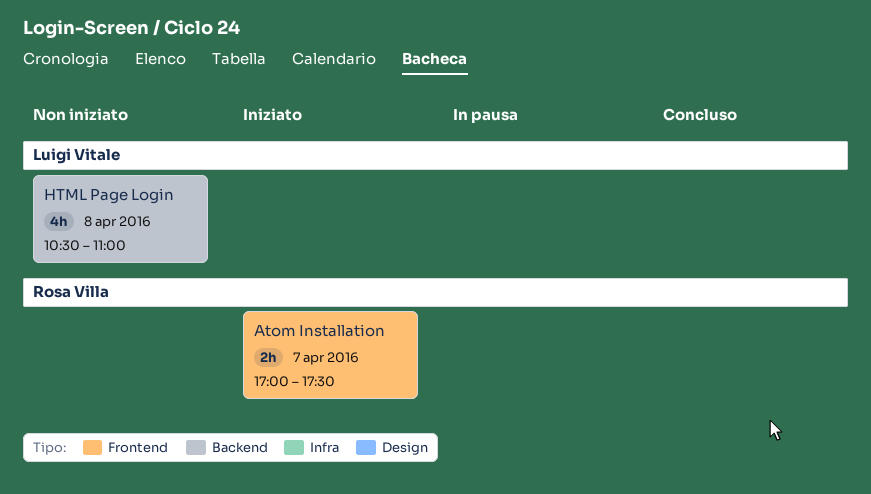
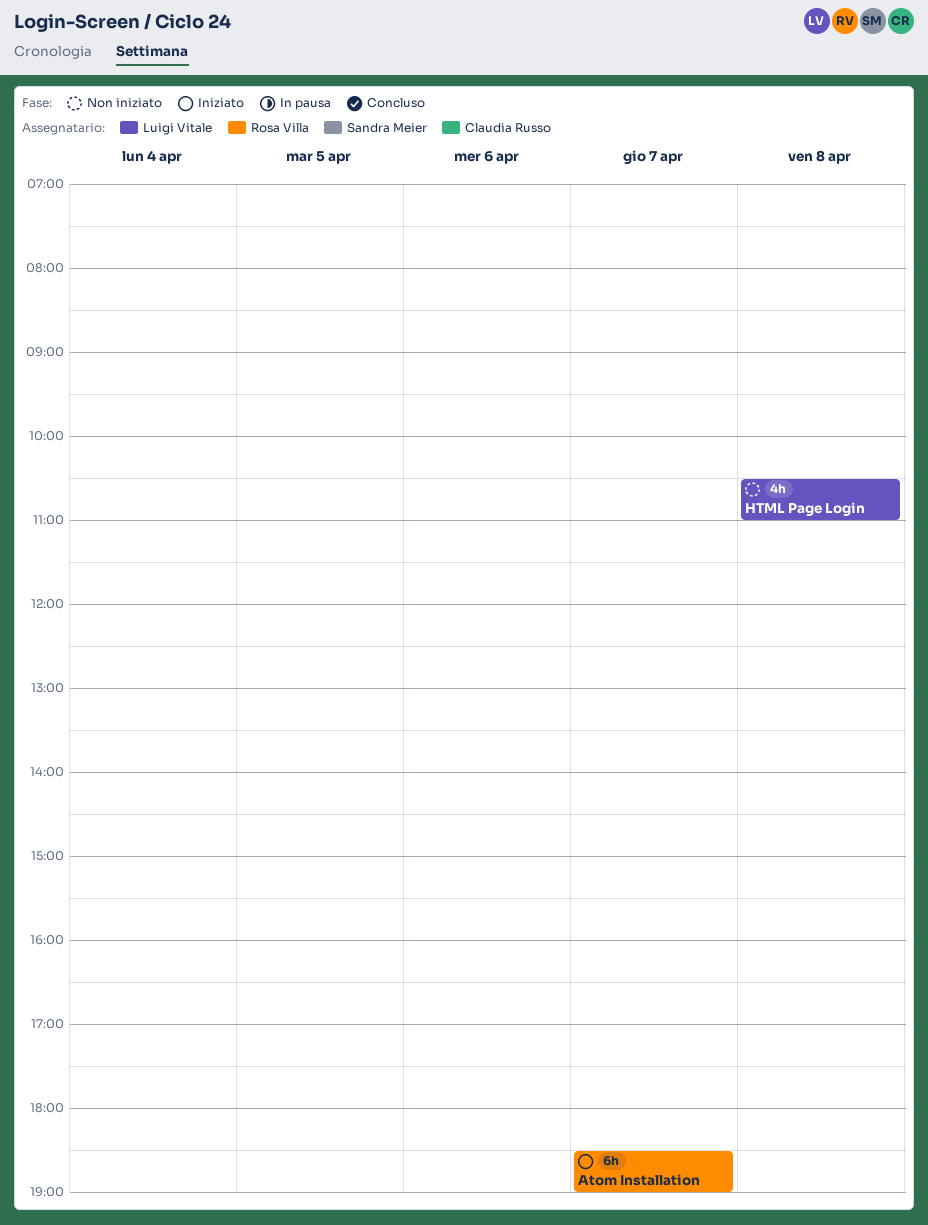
Atom Installation, estimate: 2h -> 6h
Atom Installation, begins: 17:00 -> 18:30
Atom Installation, ends: 17:30 -> 19:00

